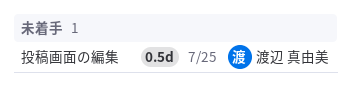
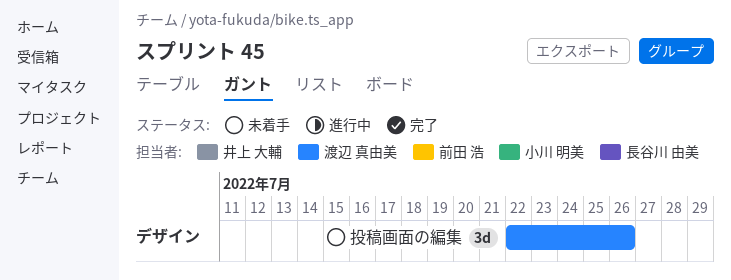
投稿画面の編集, estimate: 0.5d -> 3d
投稿画面の編集, due: Jul 25 -> Jul 26

